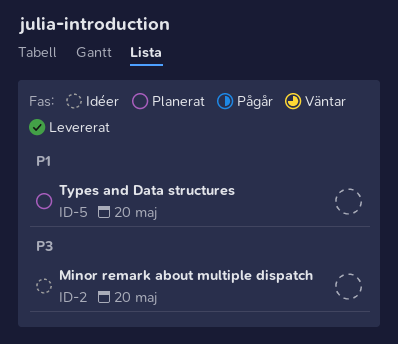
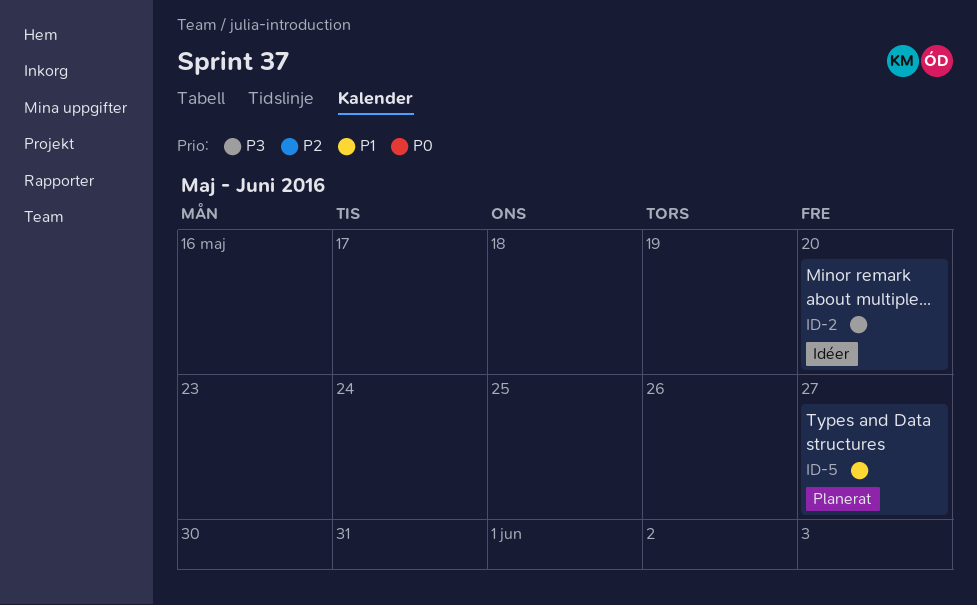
ID-5, due: May 20 -> May 27

